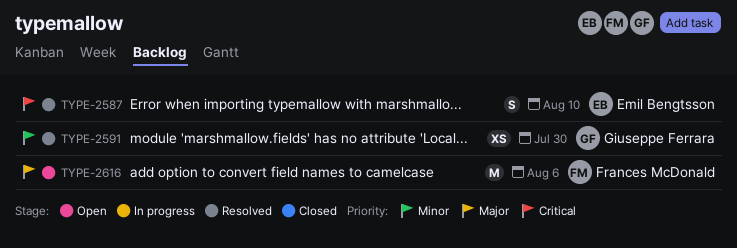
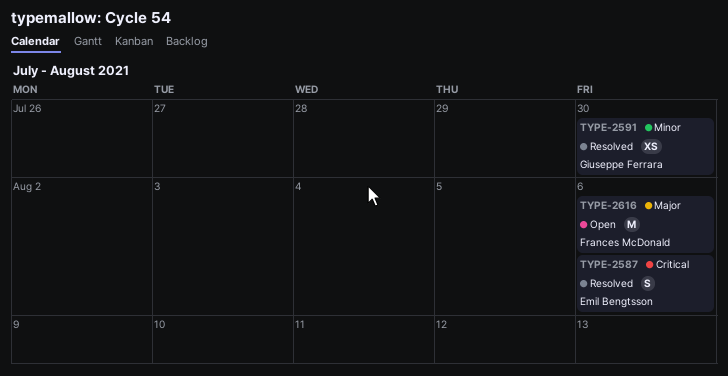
TYPE-2587, due: Aug 10 -> Aug 6

